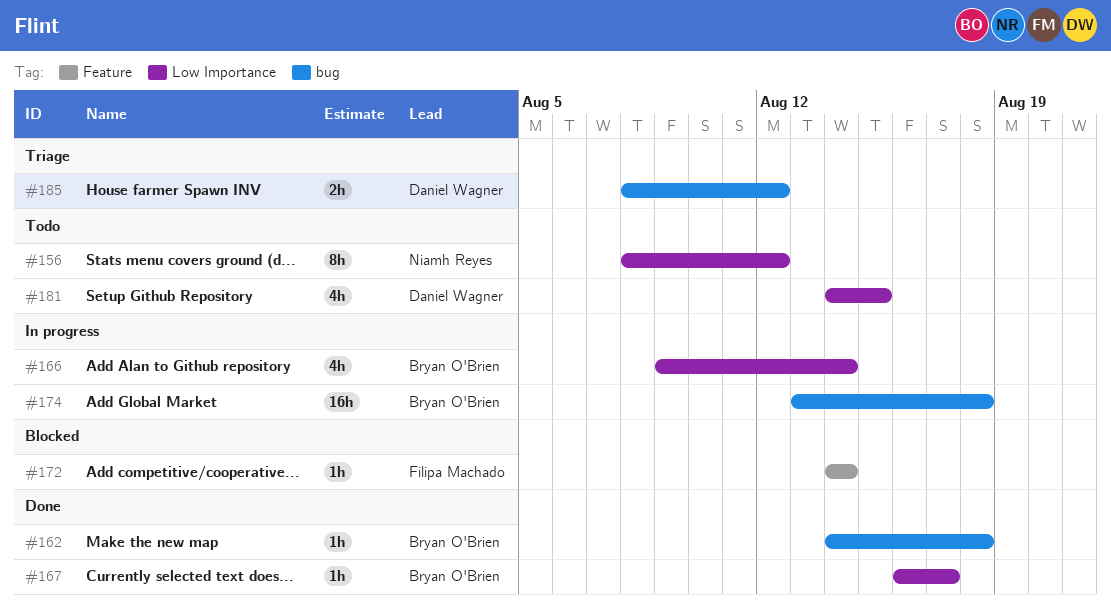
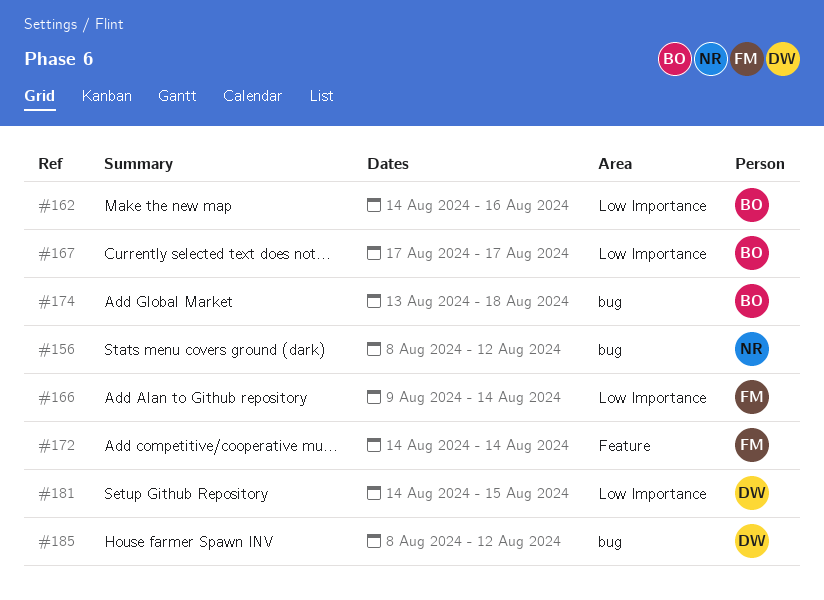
#156, label: Low Importance -> bug
#162, label: bug -> Low Importance
#162, due: Aug 18 -> Aug 16
#166, owner: Bryan O'Brien -> Filipa Machado
#167, start: Aug 16 -> Aug 17

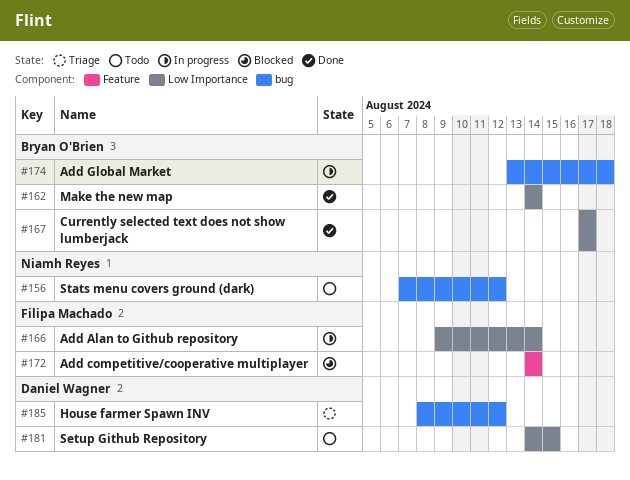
#156, start: Aug 8 -> Aug 7
#162, due: Aug 16 -> Aug 14

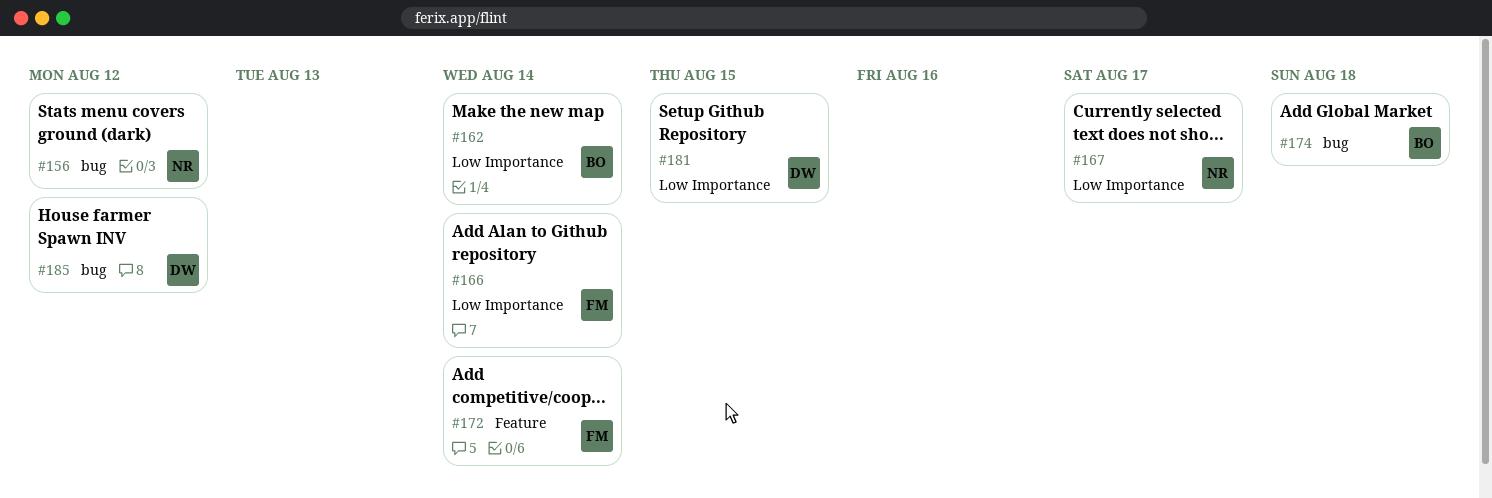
#167, owner: Bryan O'Brien -> Niamh Reyes

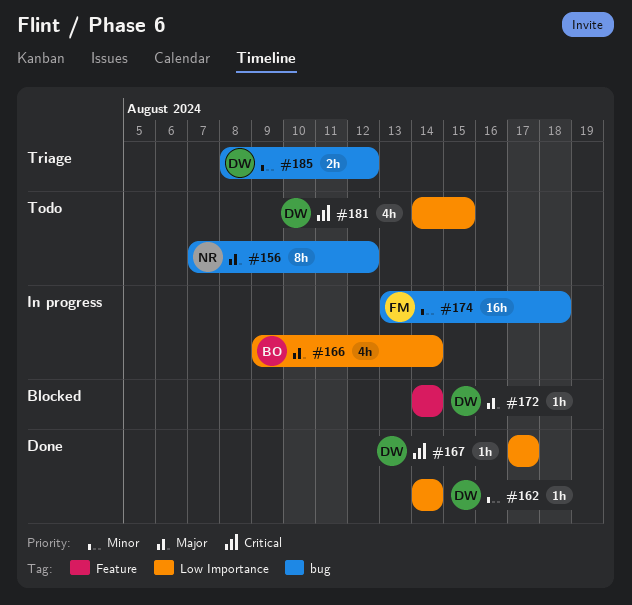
#162, owner: BO -> DW
#166, owner: FM -> BO
#167, owner: NR -> DW
#172, owner: FM -> DW
#174, owner: BO -> FM

